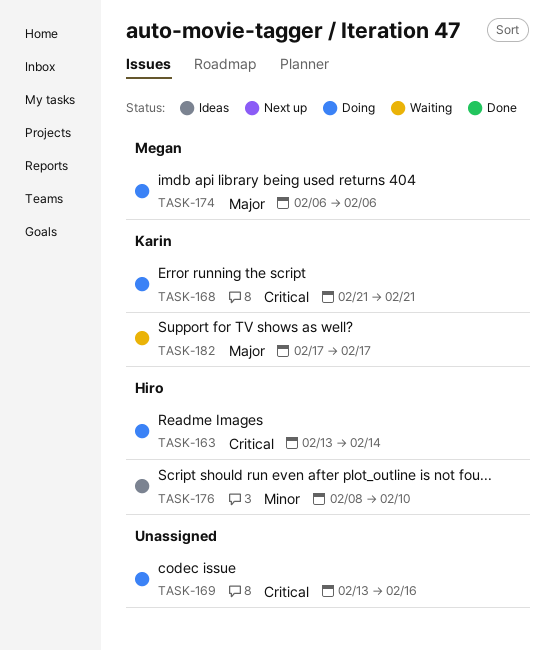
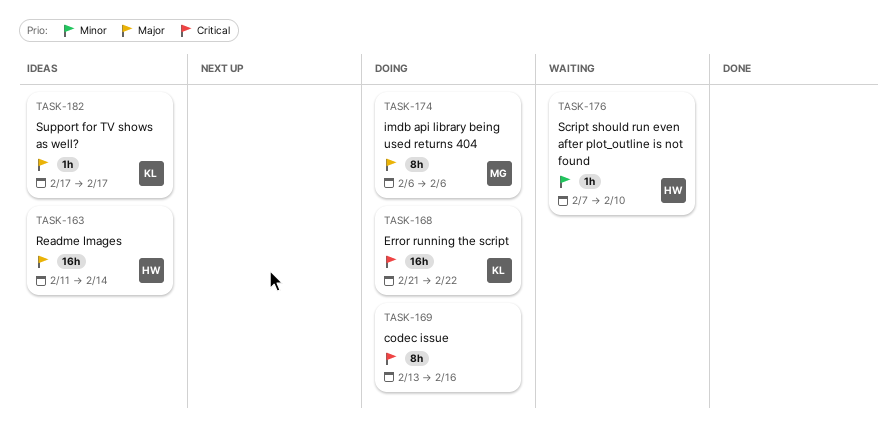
TASK-163, status: Doing -> Ideas
TASK-163, priority: Critical -> Major
TASK-163, start: Feb 13 -> Feb 11
TASK-168, due: Feb 21 -> Feb 22
TASK-176, status: Ideas -> Waiting
TASK-176, start: Feb 8 -> Feb 7
TASK-182, status: Waiting -> Ideas

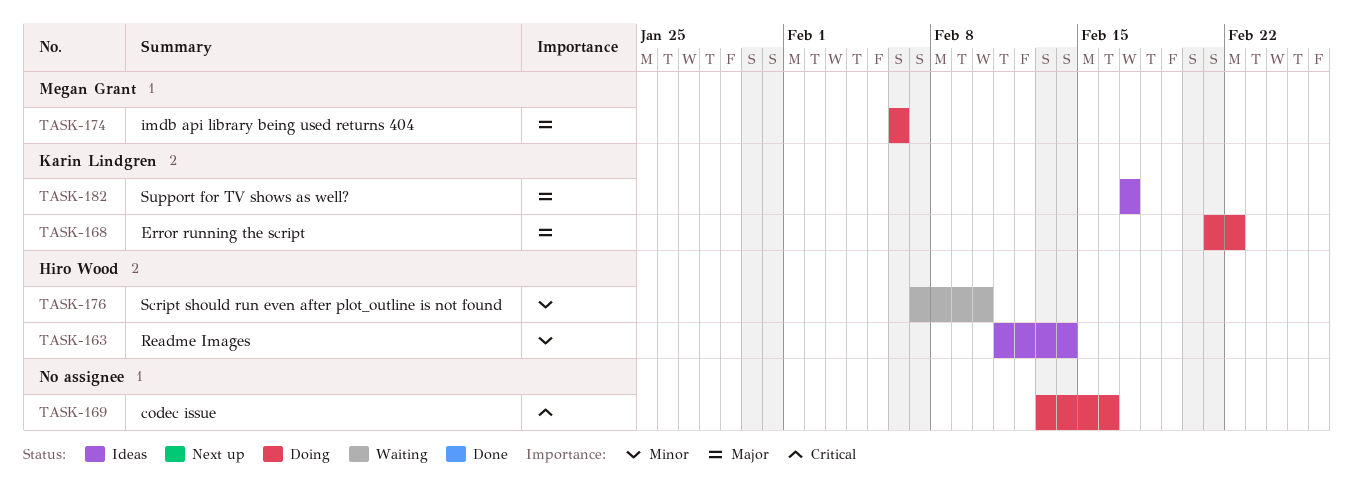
TASK-163, priority: Major -> Minor
TASK-168, priority: Critical -> Major

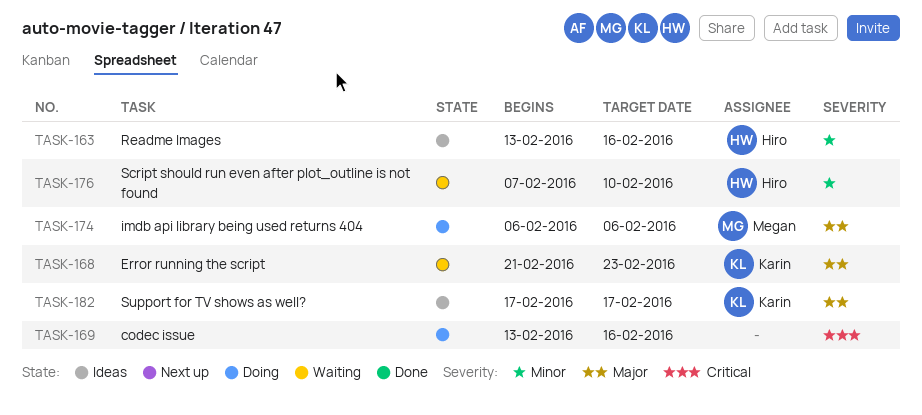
TASK-163, start: Feb 11 -> Feb 13
TASK-163, due: Feb 14 -> Feb 16
TASK-168, status: Doing -> Waiting
TASK-168, due: Feb 22 -> Feb 23

